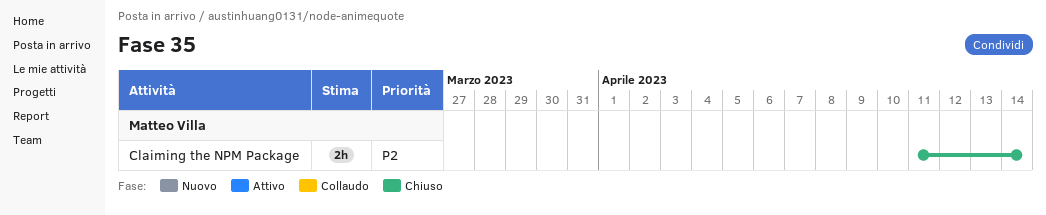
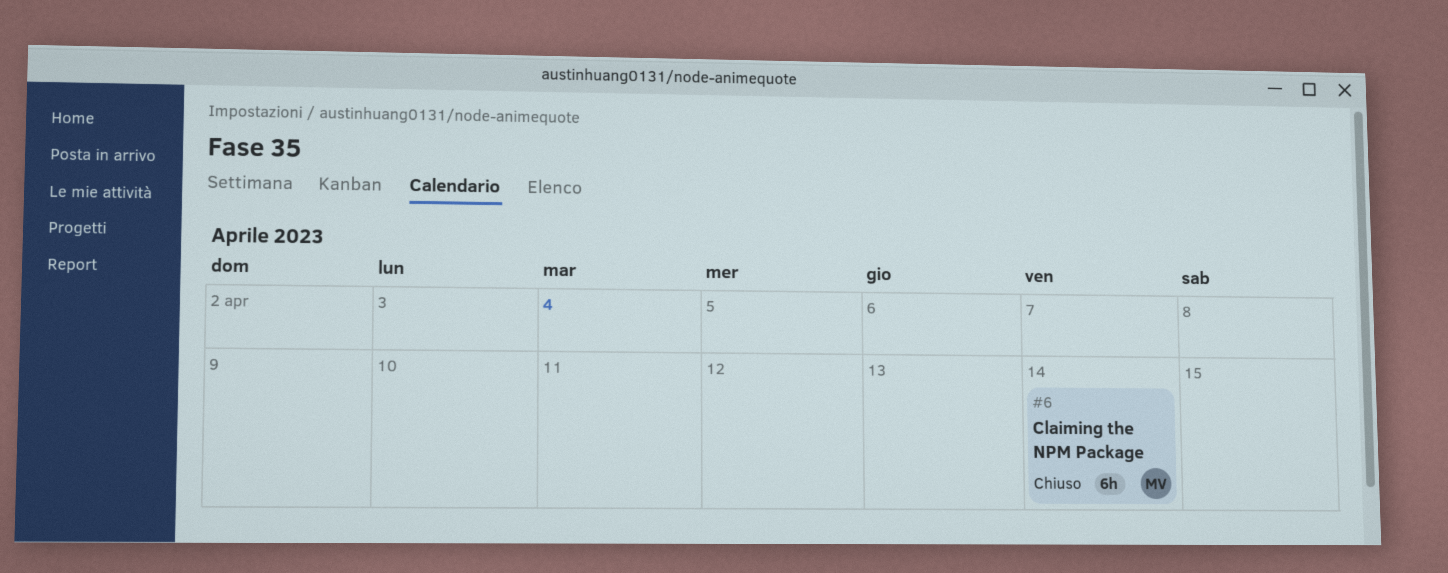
Claiming the NPM Package, estimate: 2h -> 6h

